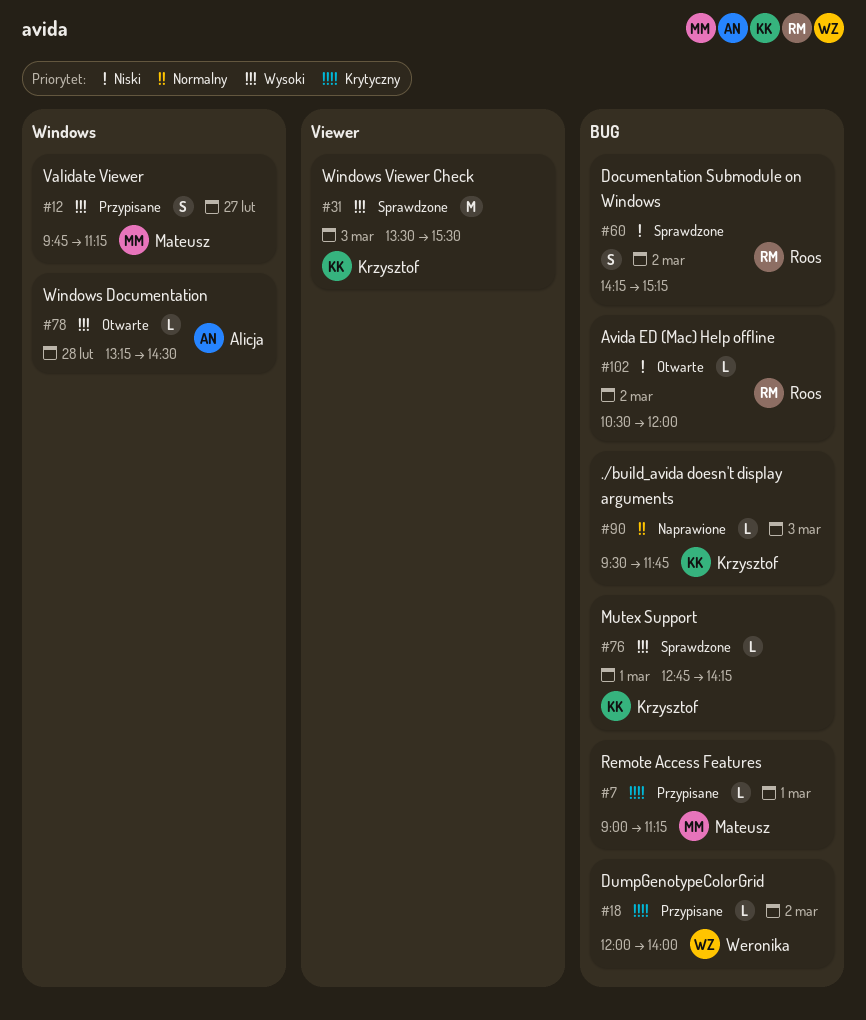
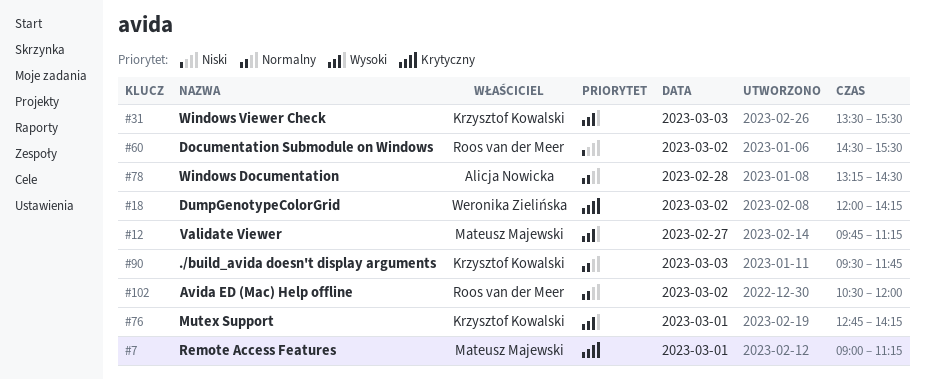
#18, ends: 14:00 -> 14:15
#60, begins: 14:15 -> 14:30
#60, ends: 15:15 -> 15:30
#78, priority: Wysoki -> Normalny
#102, priority: Niski -> Normalny

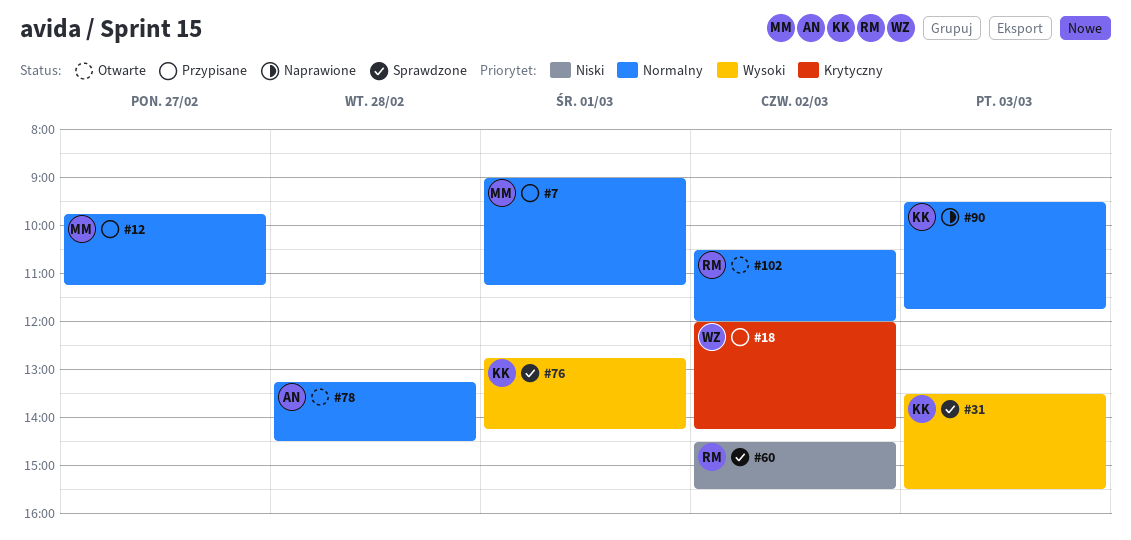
#7, priority: Krytyczny -> Normalny
#12, priority: Wysoki -> Normalny

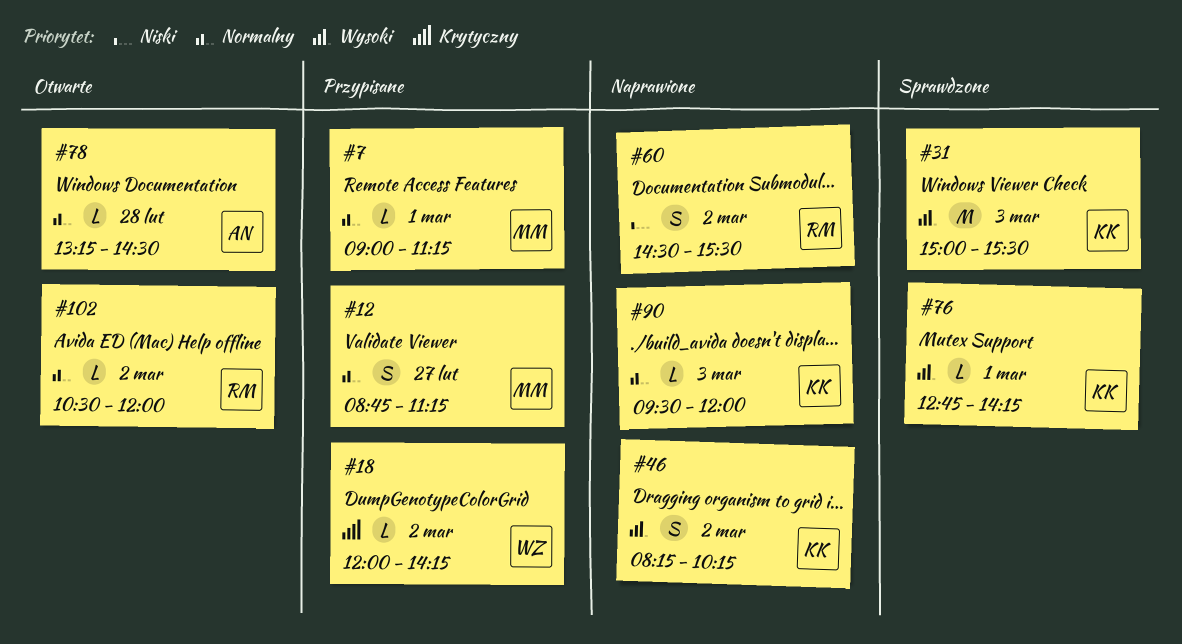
#12, begins: 09:45 -> 08:45
#31, begins: 13:30 -> 15:00
#46: none -> present
#60, status: Sprawdzone -> Naprawione
#90, ends: 11:45 -> 12:00

